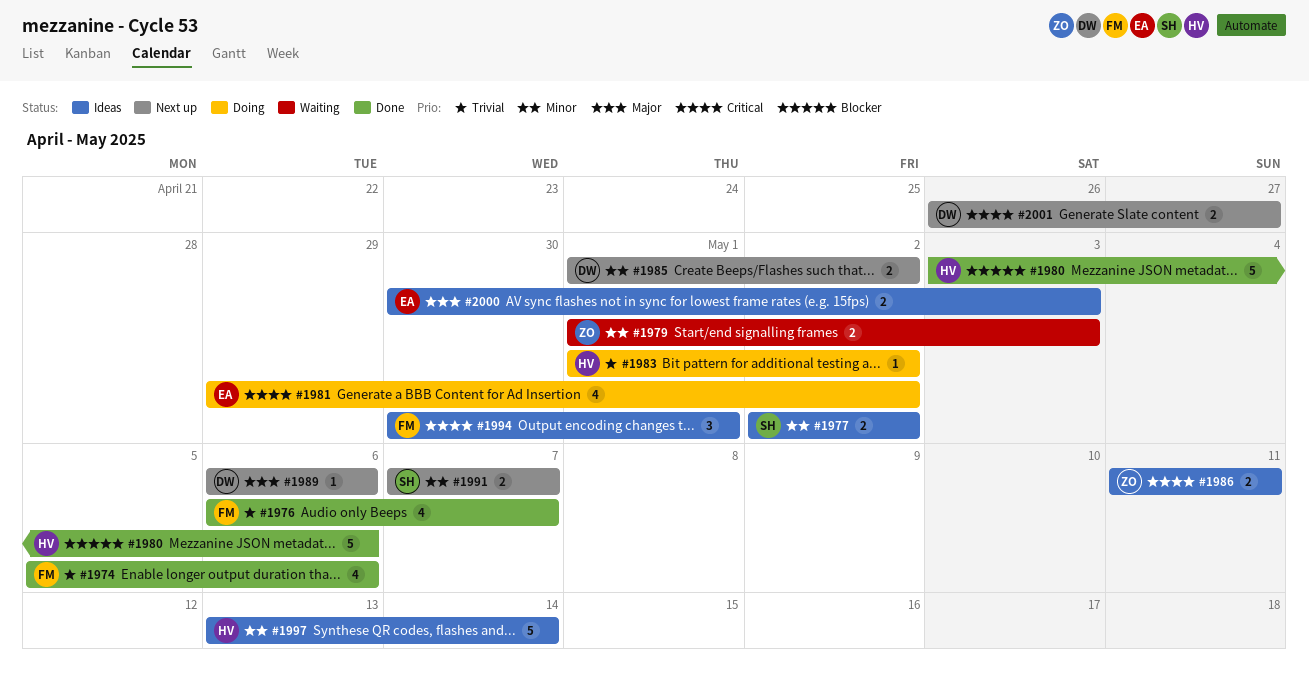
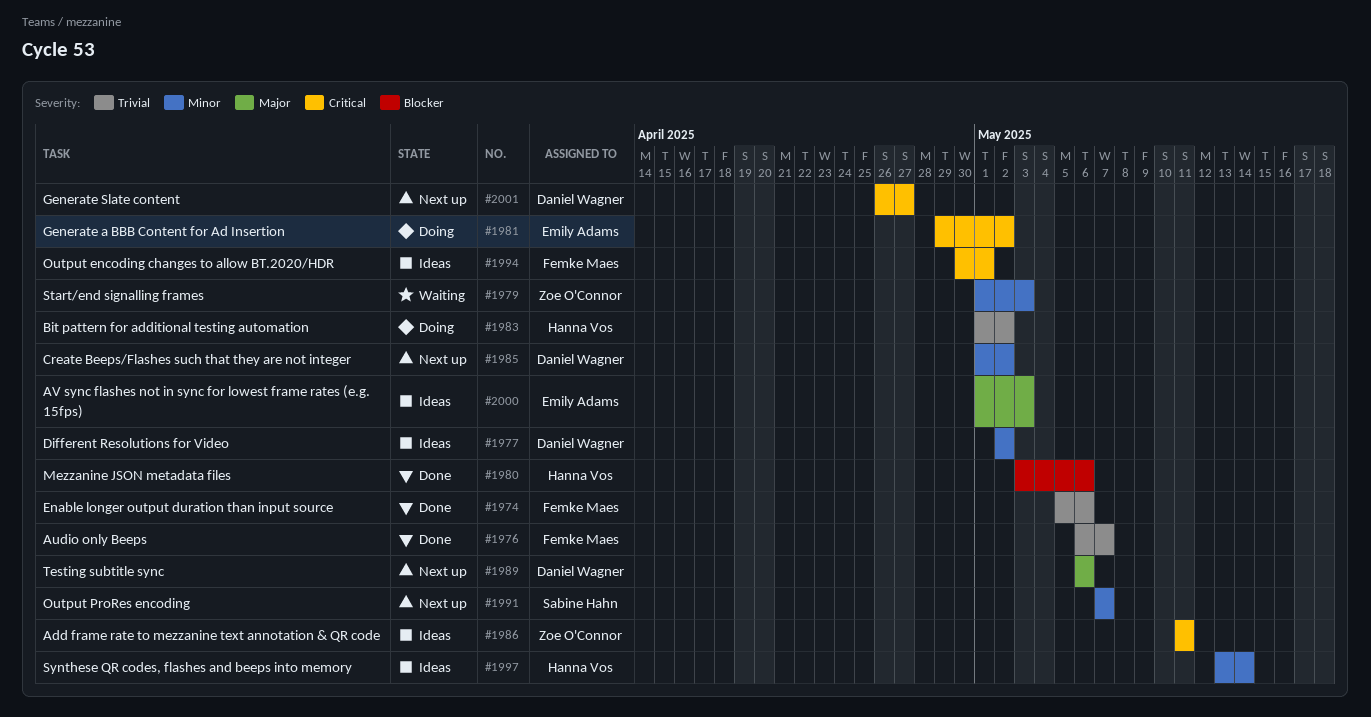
#1977, owner: Sabine Hahn -> Daniel Wagner
#2000, start: Apr 30 -> May 1

